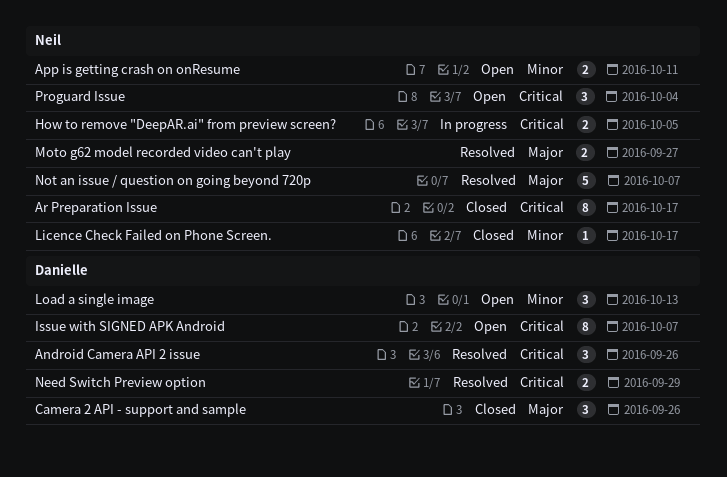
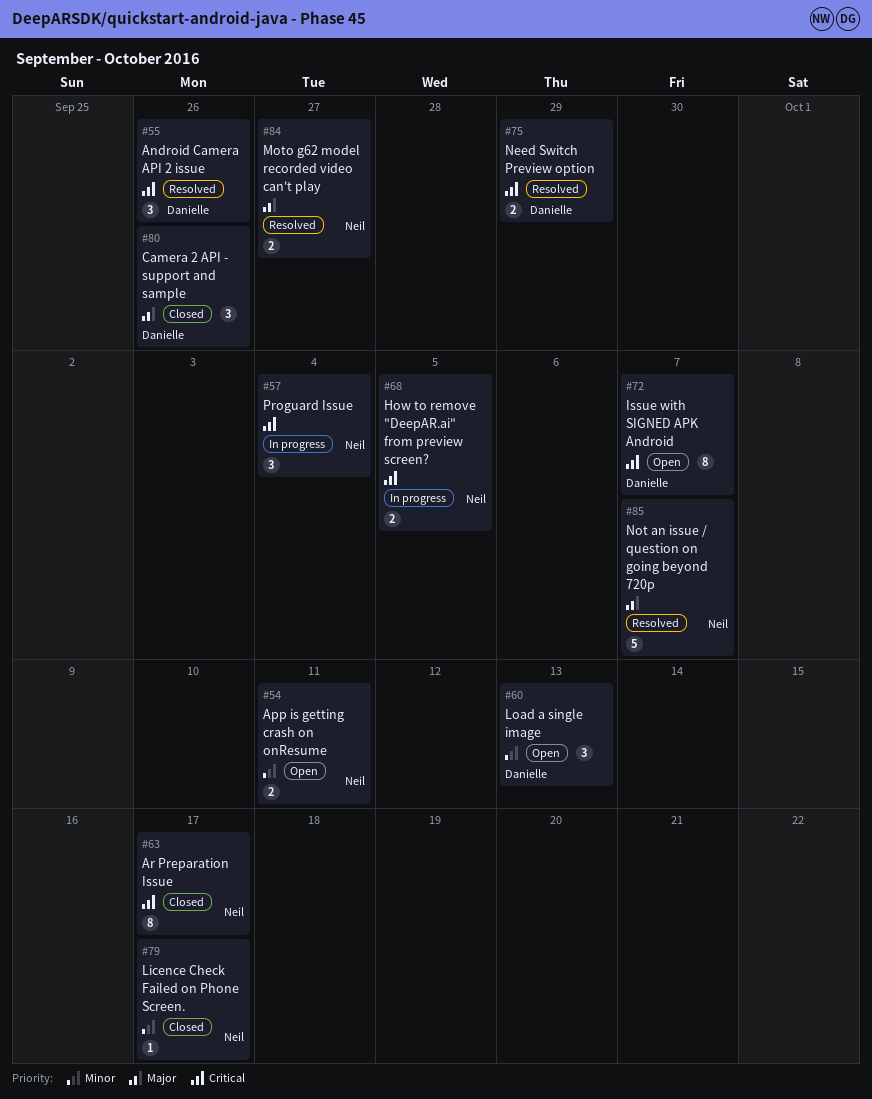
Proguard Issue, status: Open -> In progress

